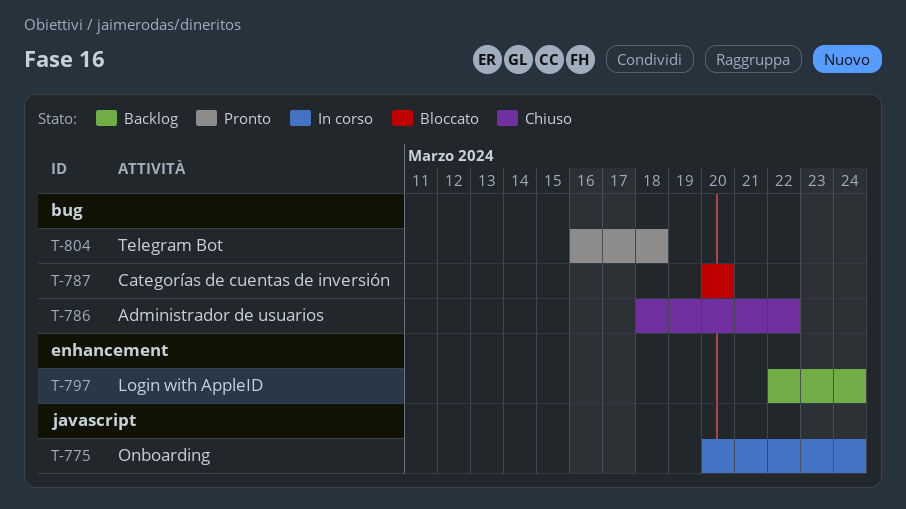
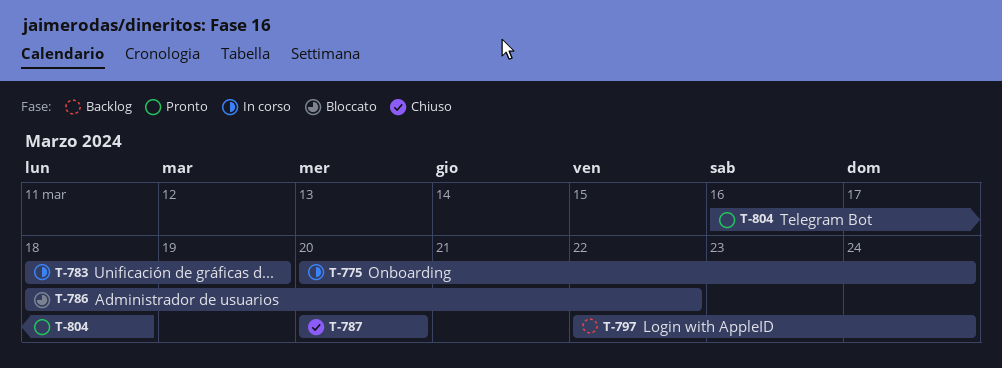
T-783: none -> present
T-786, status: Chiuso -> Bloccato
T-787, status: Bloccato -> Chiuso

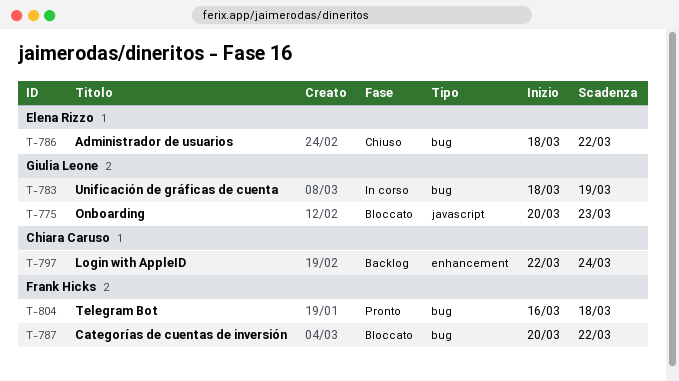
T-775, status: In corso -> Bloccato
T-775, due: Mar 24 -> Mar 23
T-786, status: Bloccato -> Chiuso
T-787, status: Chiuso -> Bloccato
T-787, due: Mar 20 -> Mar 22

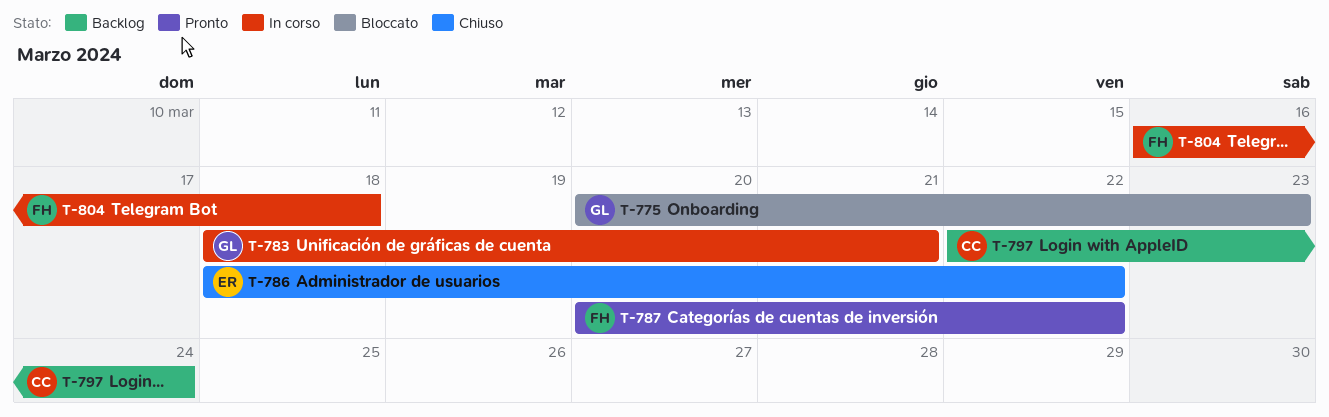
T-783, due: Mar 19 -> Mar 21
T-787, status: Bloccato -> Pronto
T-804, status: Pronto -> In corso

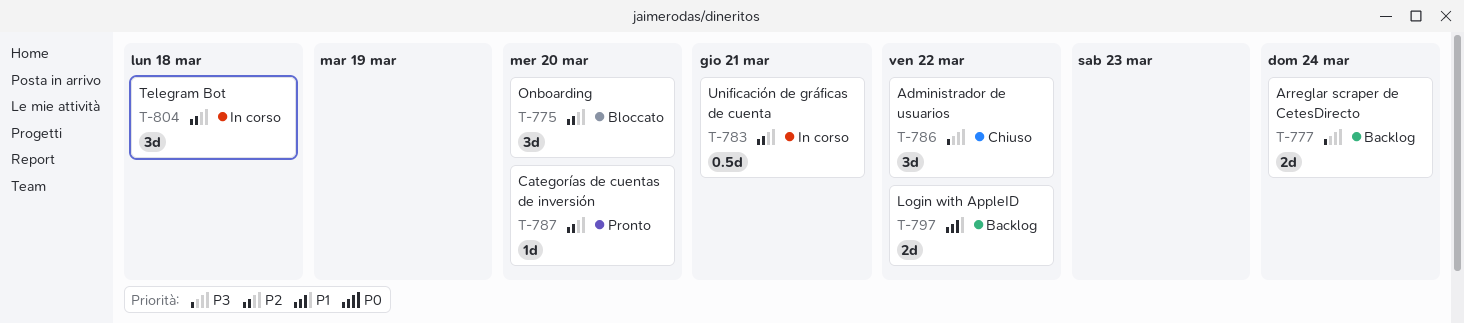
T-775, due: Mar 23 -> Mar 20
T-777: none -> present
T-787, due: Mar 22 -> Mar 20
T-797, due: Mar 24 -> Mar 22

